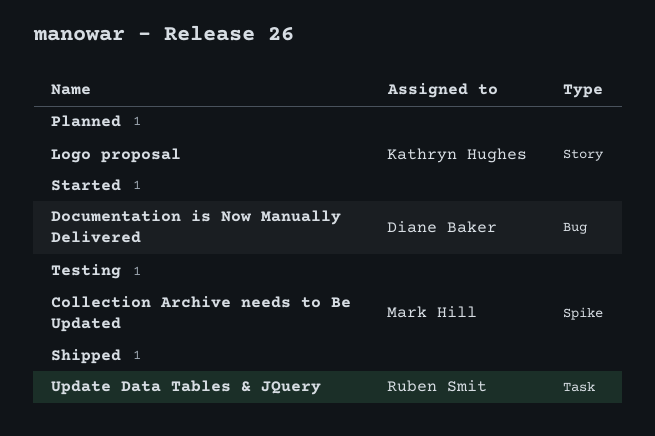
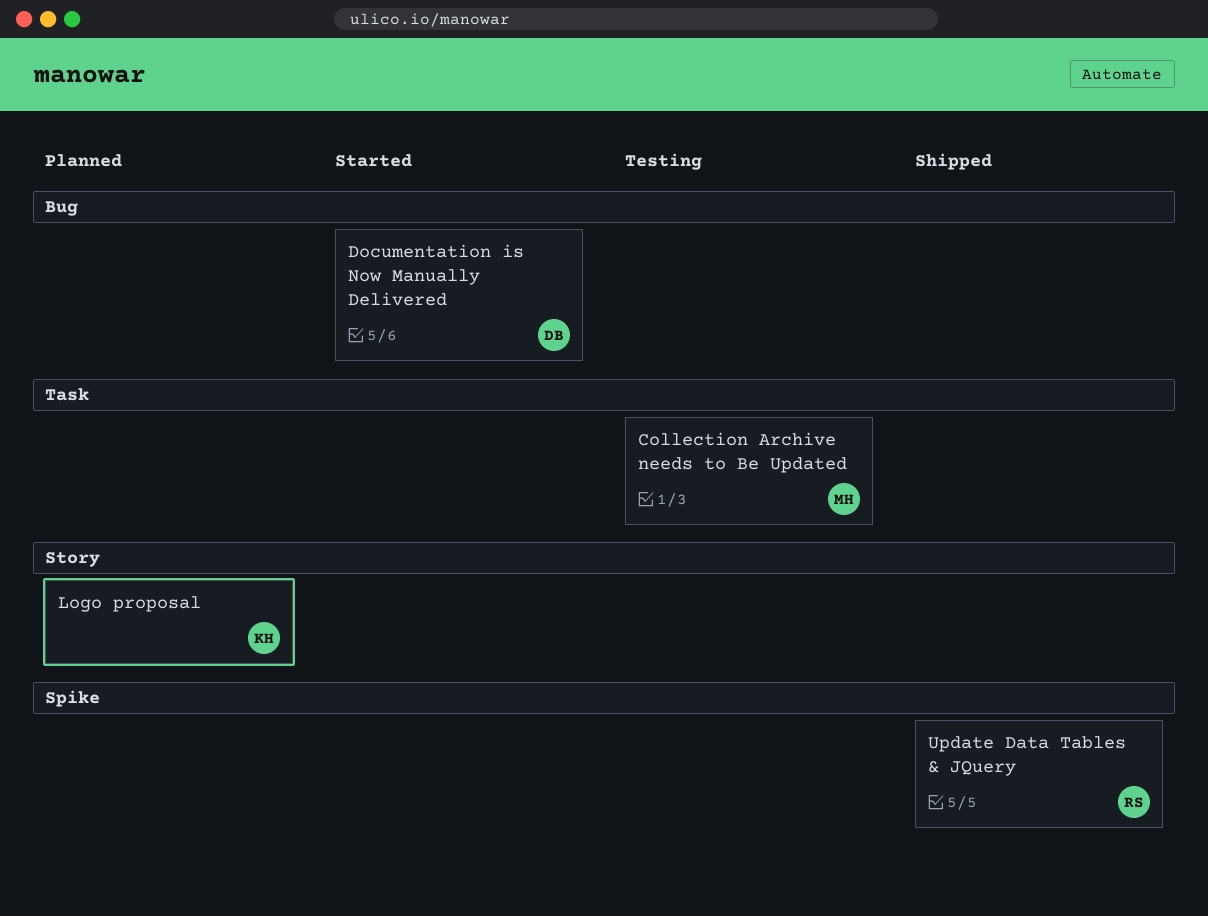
Collection Archive needs to Be Updated, label: Spike -> Task
Update Data Tables & JQuery, label: Task -> Spike

